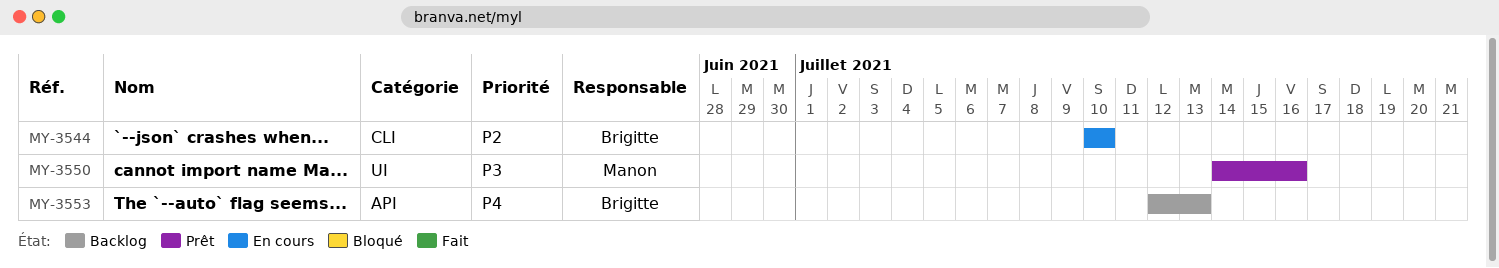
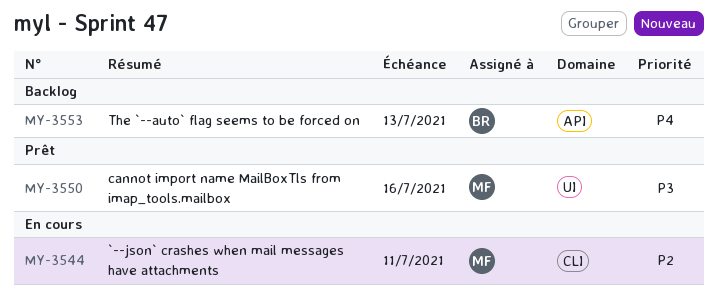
MY-3544, owner: Brigitte -> Manon
MY-3544, due: Jul 10 -> Jul 11

